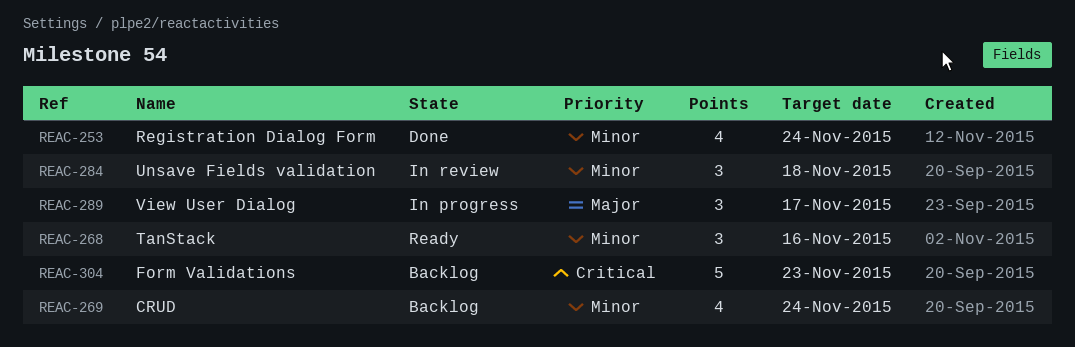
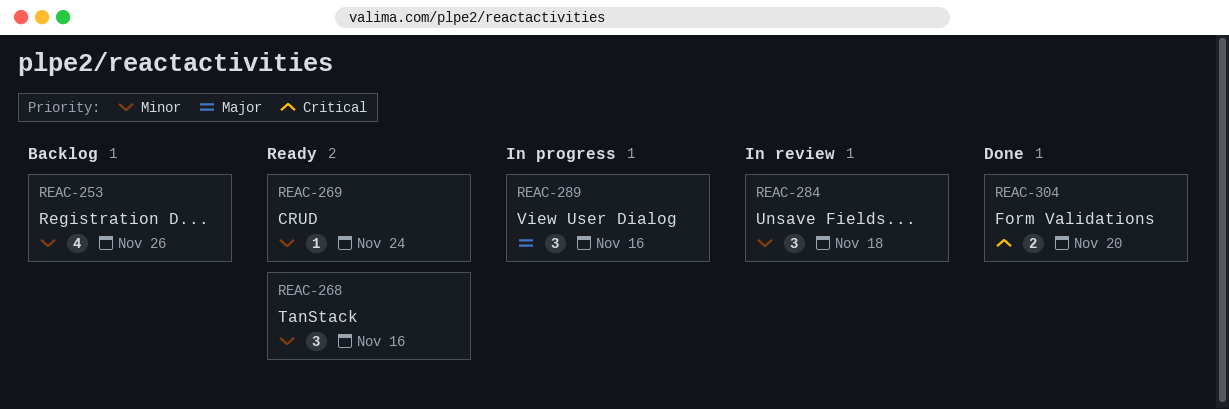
REAC-253, status: Done -> Backlog
REAC-253, due: Nov 24 -> Nov 26
REAC-269, status: Backlog -> Ready
REAC-269, estimate: 4 -> 1
REAC-289, due: Nov 17 -> Nov 16
REAC-304, status: Backlog -> Done
REAC-304, estimate: 5 -> 2
REAC-304, due: Nov 23 -> Nov 20

